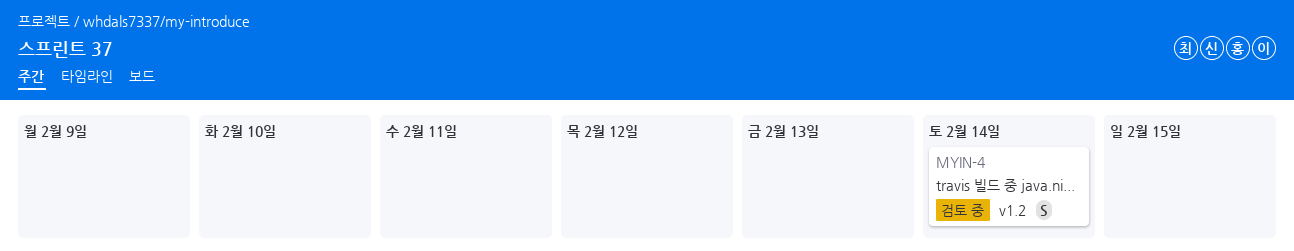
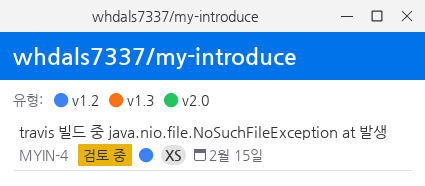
MYIN-4, estimate: S -> XS
MYIN-4, due: Feb 14 -> Feb 15

